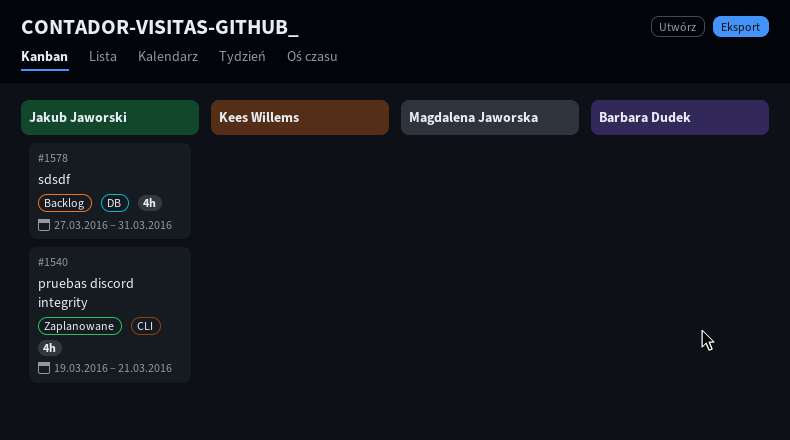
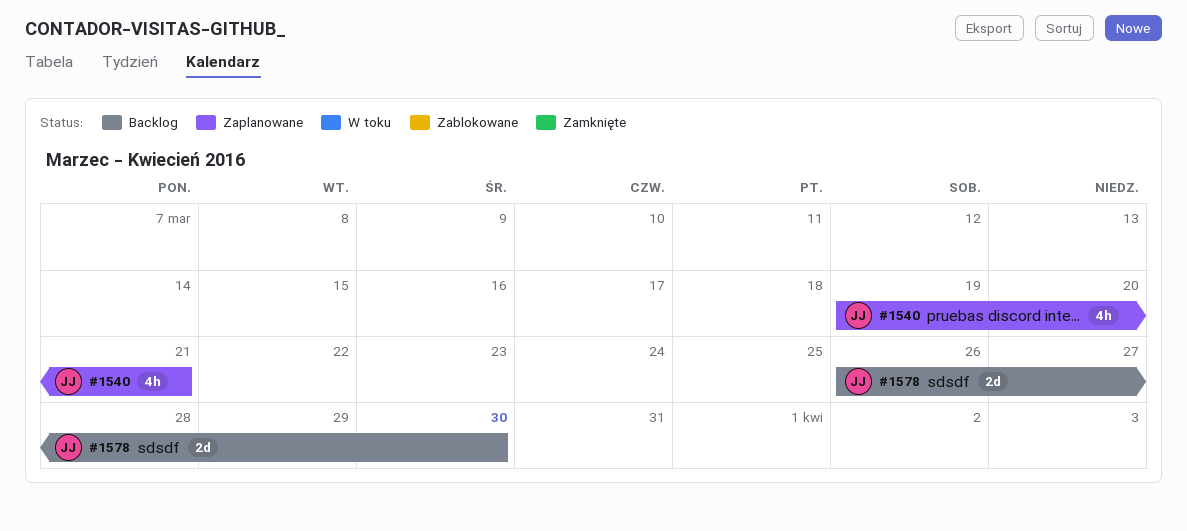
#1578, estimate: 4h -> 2d
#1578, start: Mar 27 -> Mar 26
#1578, due: Mar 31 -> Mar 30

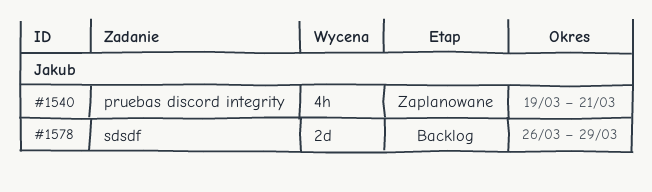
#1578, due: Mar 30 -> Mar 29

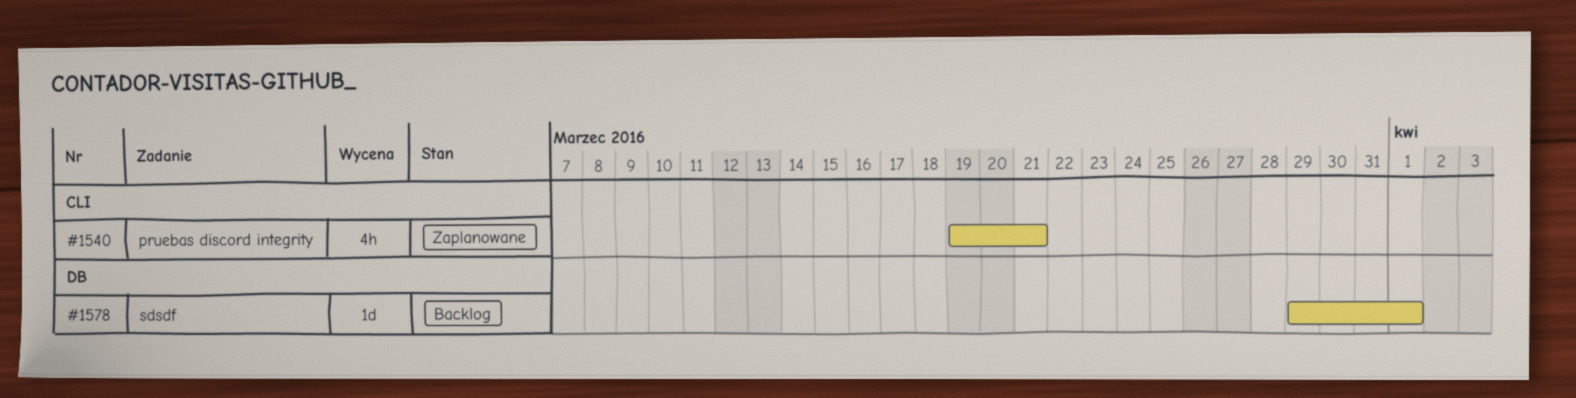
#1578, estimate: 2d -> 1d
#1578, start: Mar 26 -> Mar 29
#1578, due: Mar 29 -> Apr 1

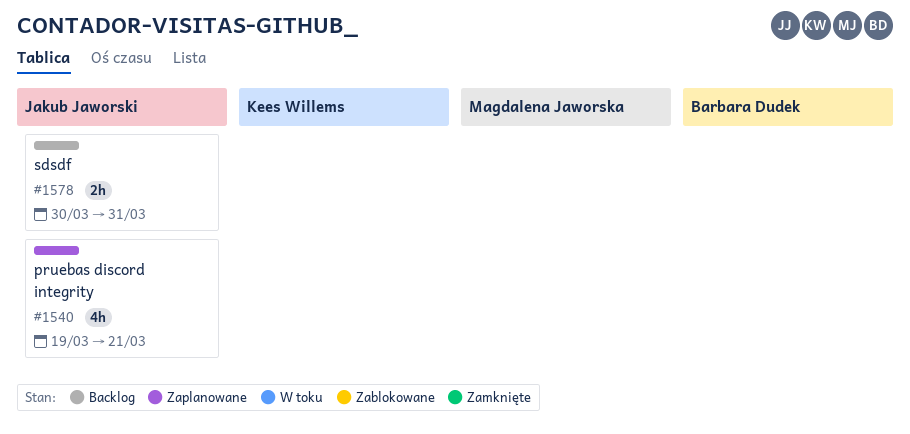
#1578, estimate: 1d -> 2h
#1578, start: Mar 29 -> Mar 30
#1578, due: Apr 1 -> Mar 31

